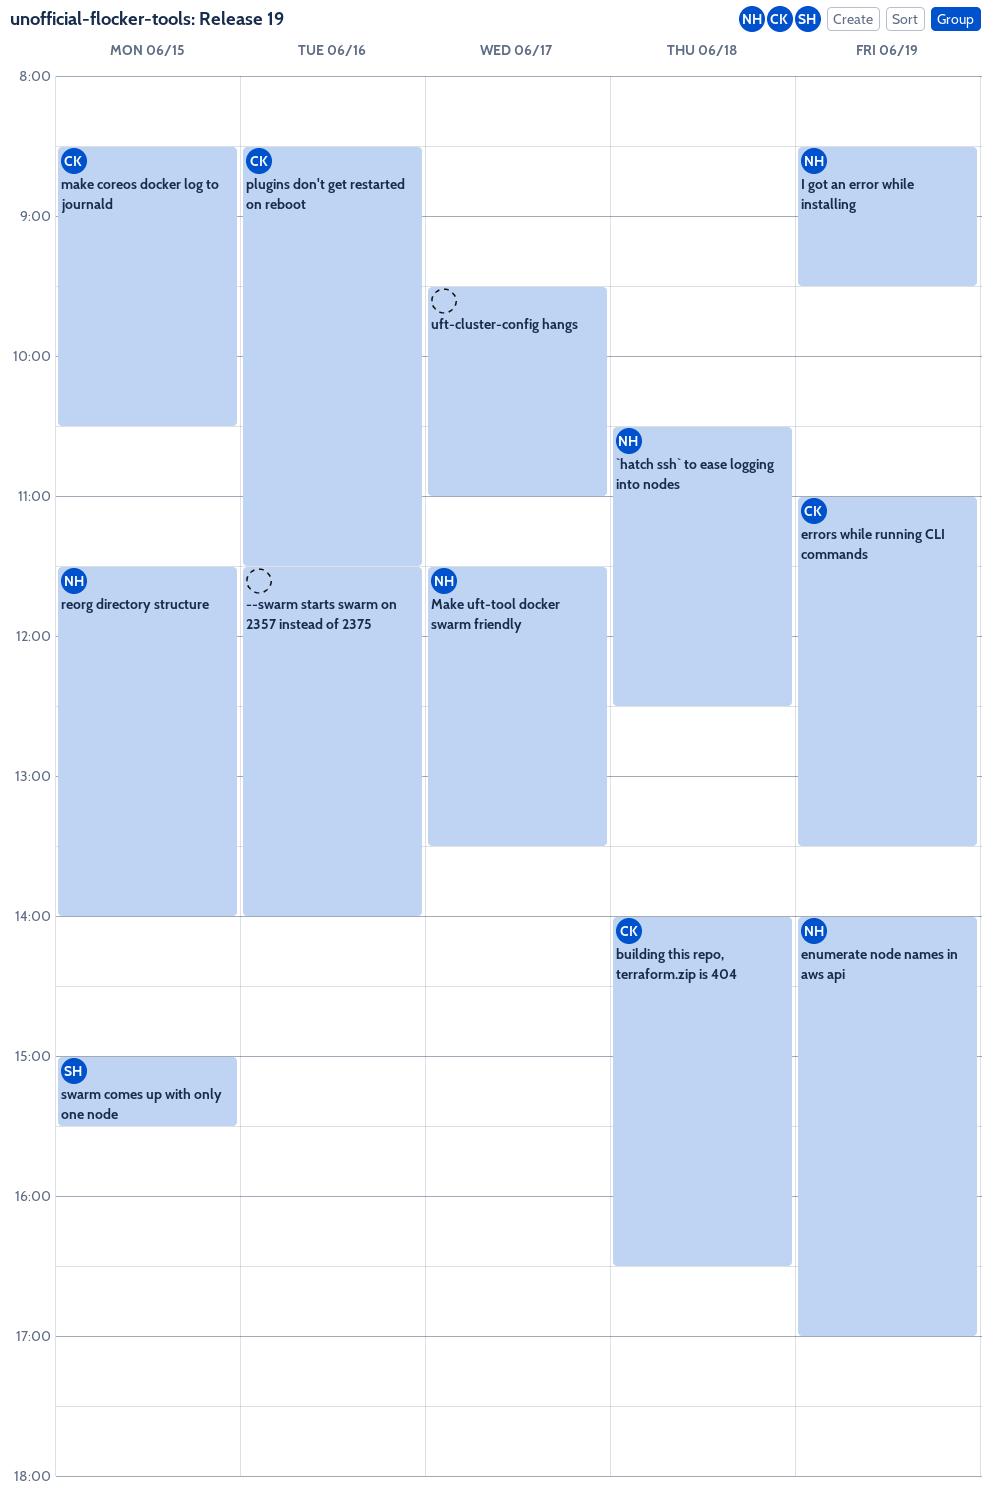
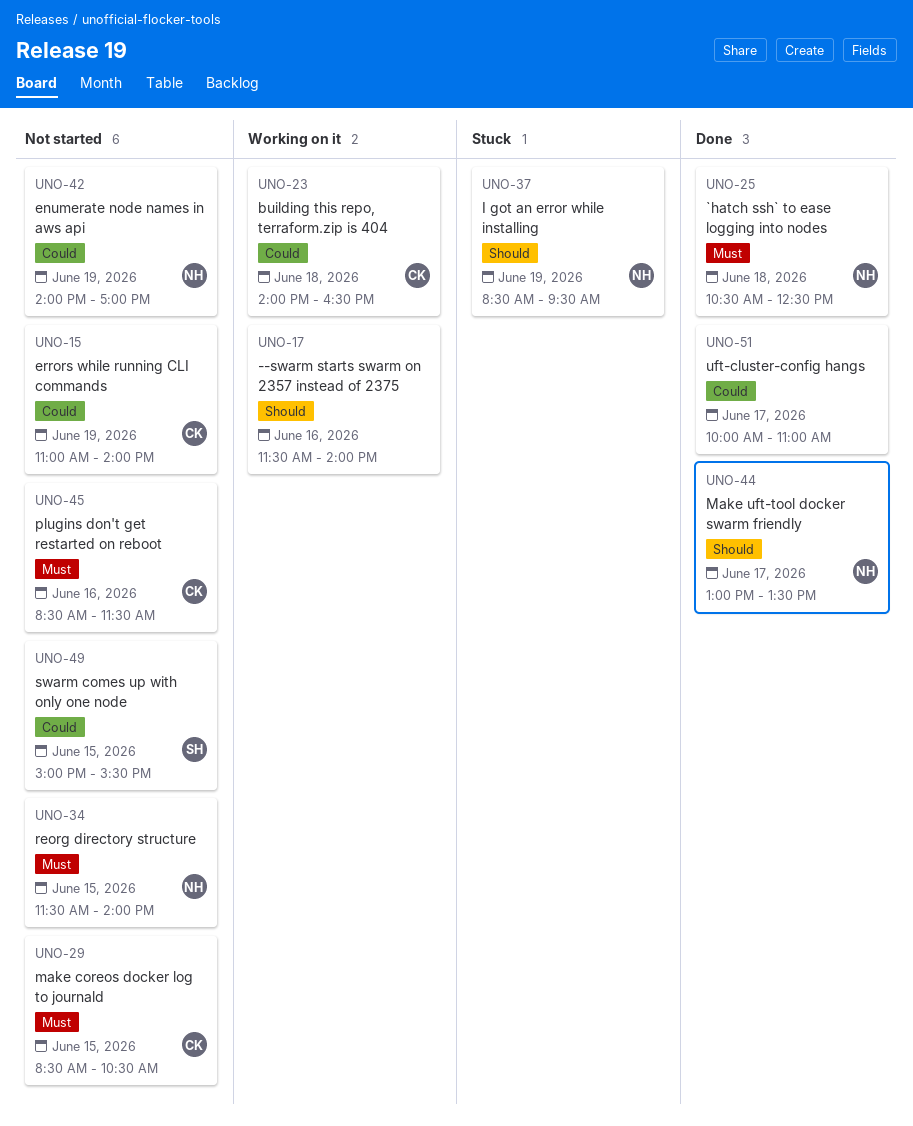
errors while running CLI commands, ends: 13:30 -> 14:00
Make uft-tool docker swarm friendly, begins: 11:30 -> 13:00
uft-cluster-config hangs, begins: 09:30 -> 10:00

